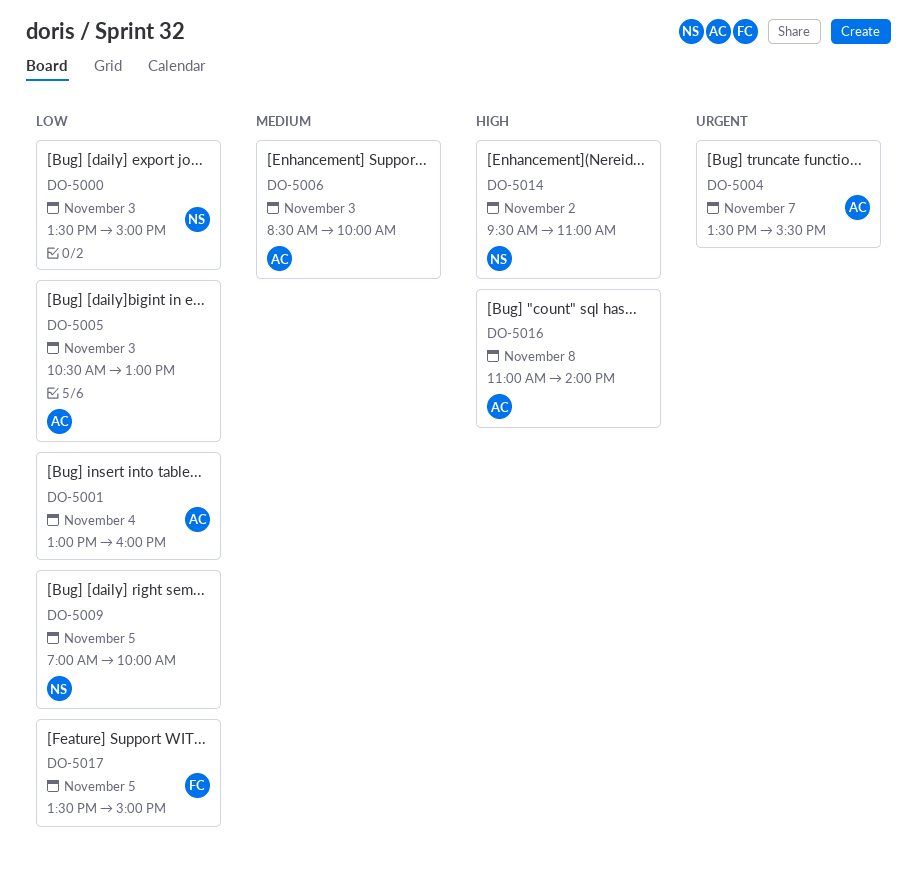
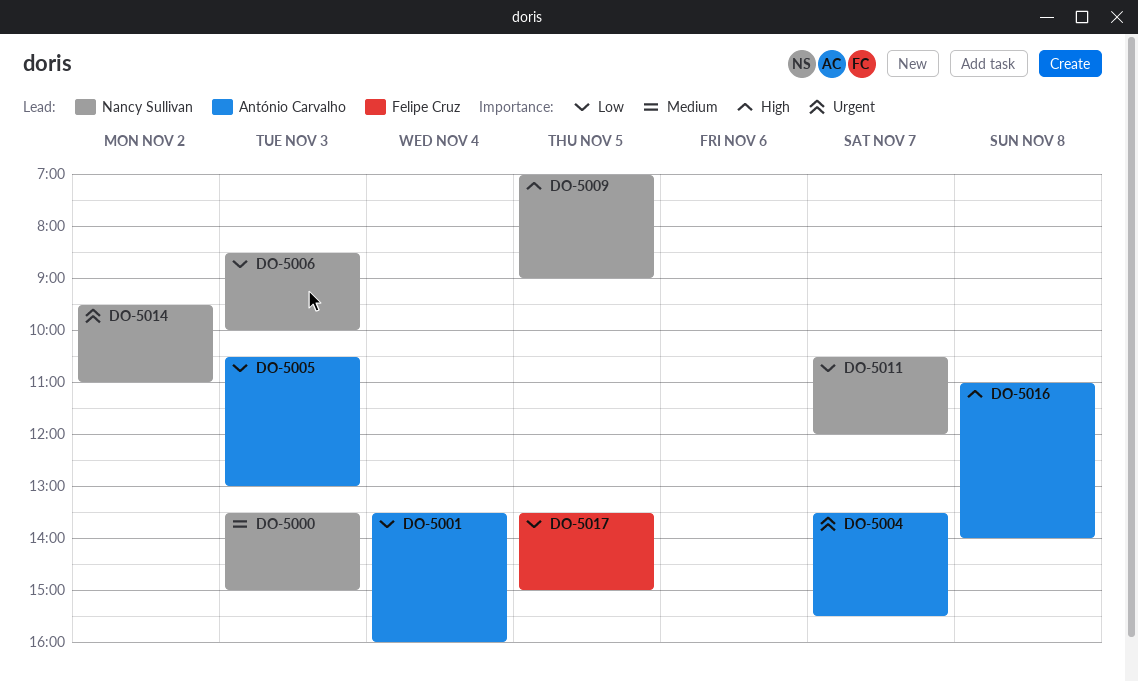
DO-5000, priority: Low -> Medium
DO-5001, begins: 13:00 -> 13:30
DO-5006, owner: António Carvalho -> Nancy Sullivan
DO-5006, priority: Medium -> Low
DO-5009, priority: Low -> High
DO-5009, ends: 10:00 -> 09:00
DO-5011: none -> present
DO-5014, priority: High -> Urgent

